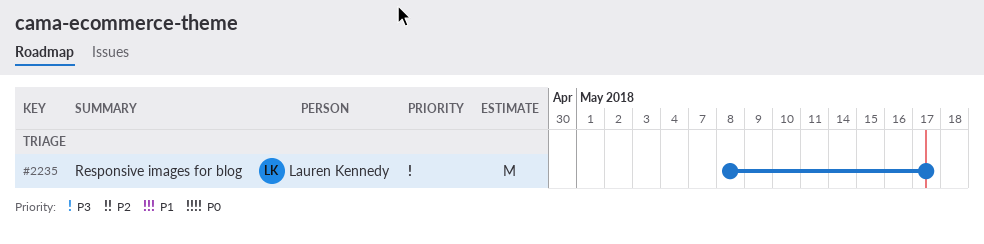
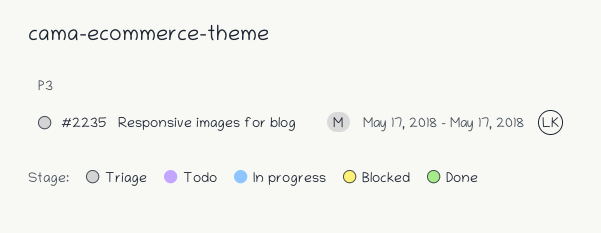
#2235, start: May 8 -> May 17

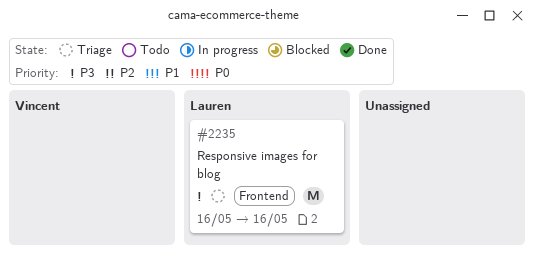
#2235, start: May 17 -> May 16
#2235, due: May 17 -> May 16

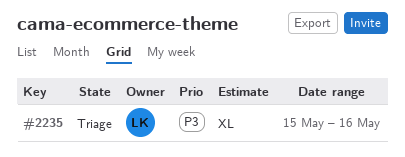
#2235, estimate: M -> XL
#2235, start: May 16 -> May 15

